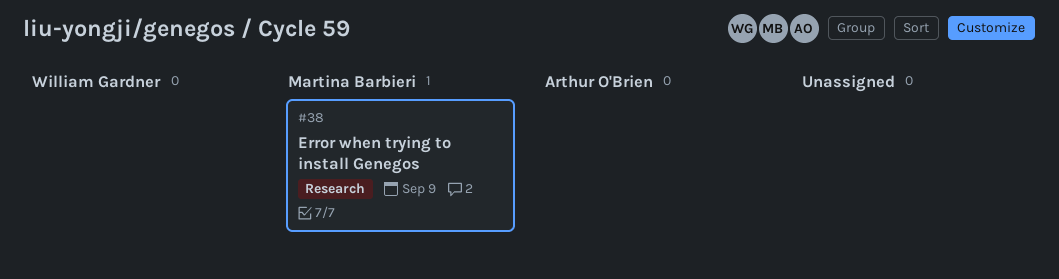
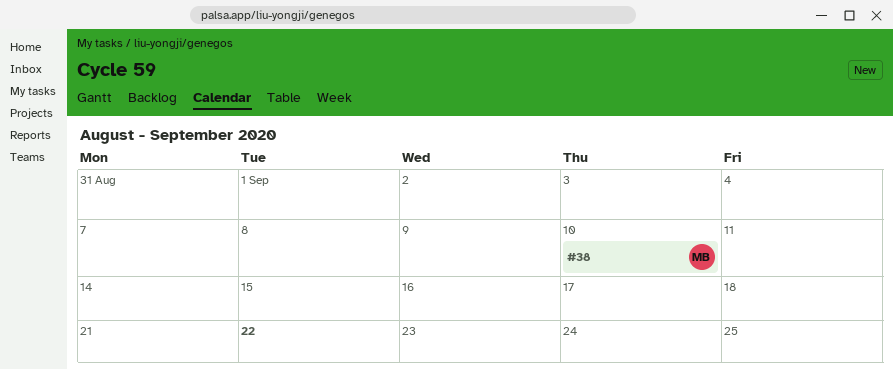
#38, due: Sep 9 -> Sep 10

